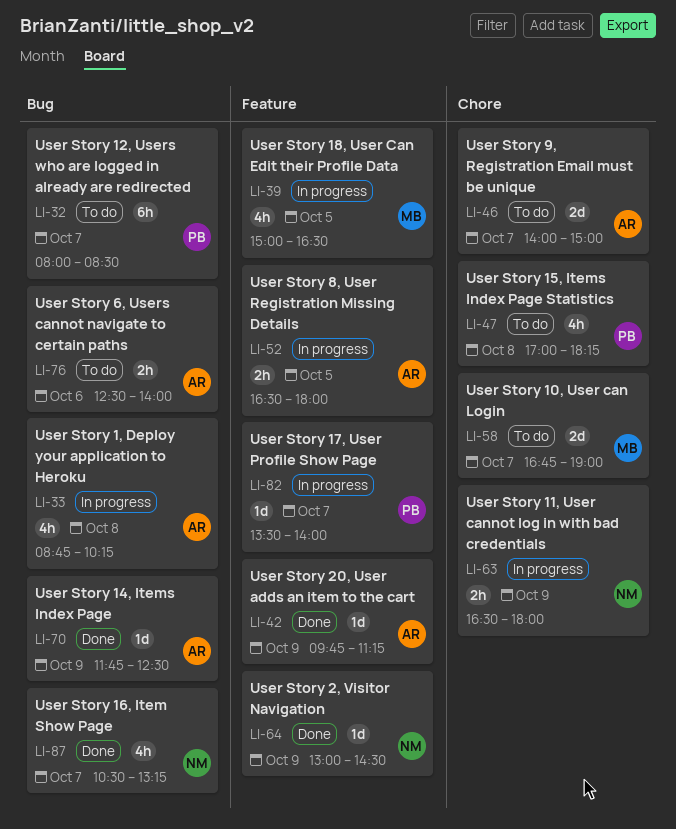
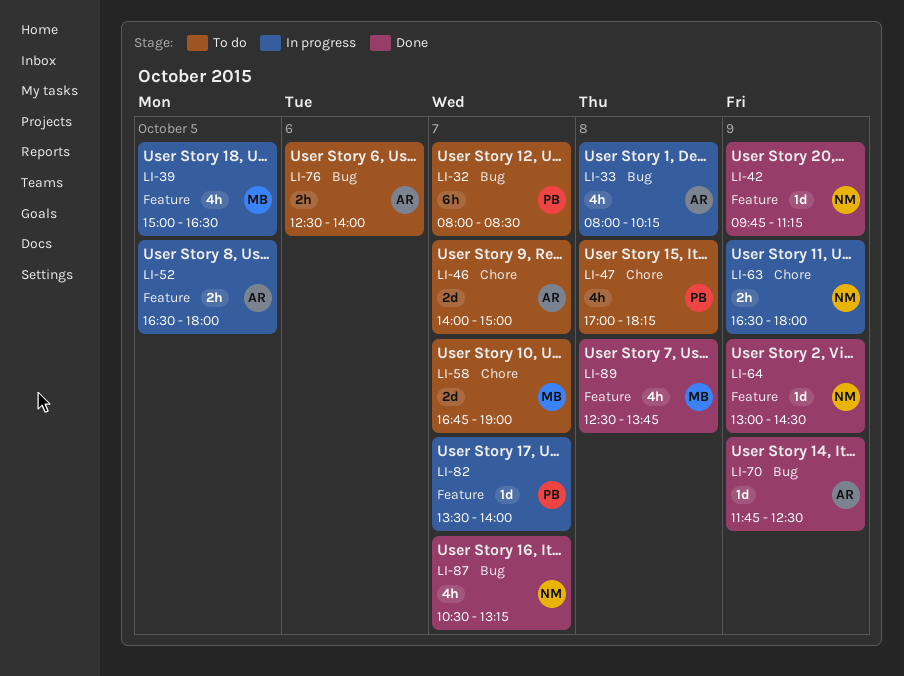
LI-33, begins: 08:45 -> 08:00
LI-42, owner: AR -> NM
LI-89: none -> present

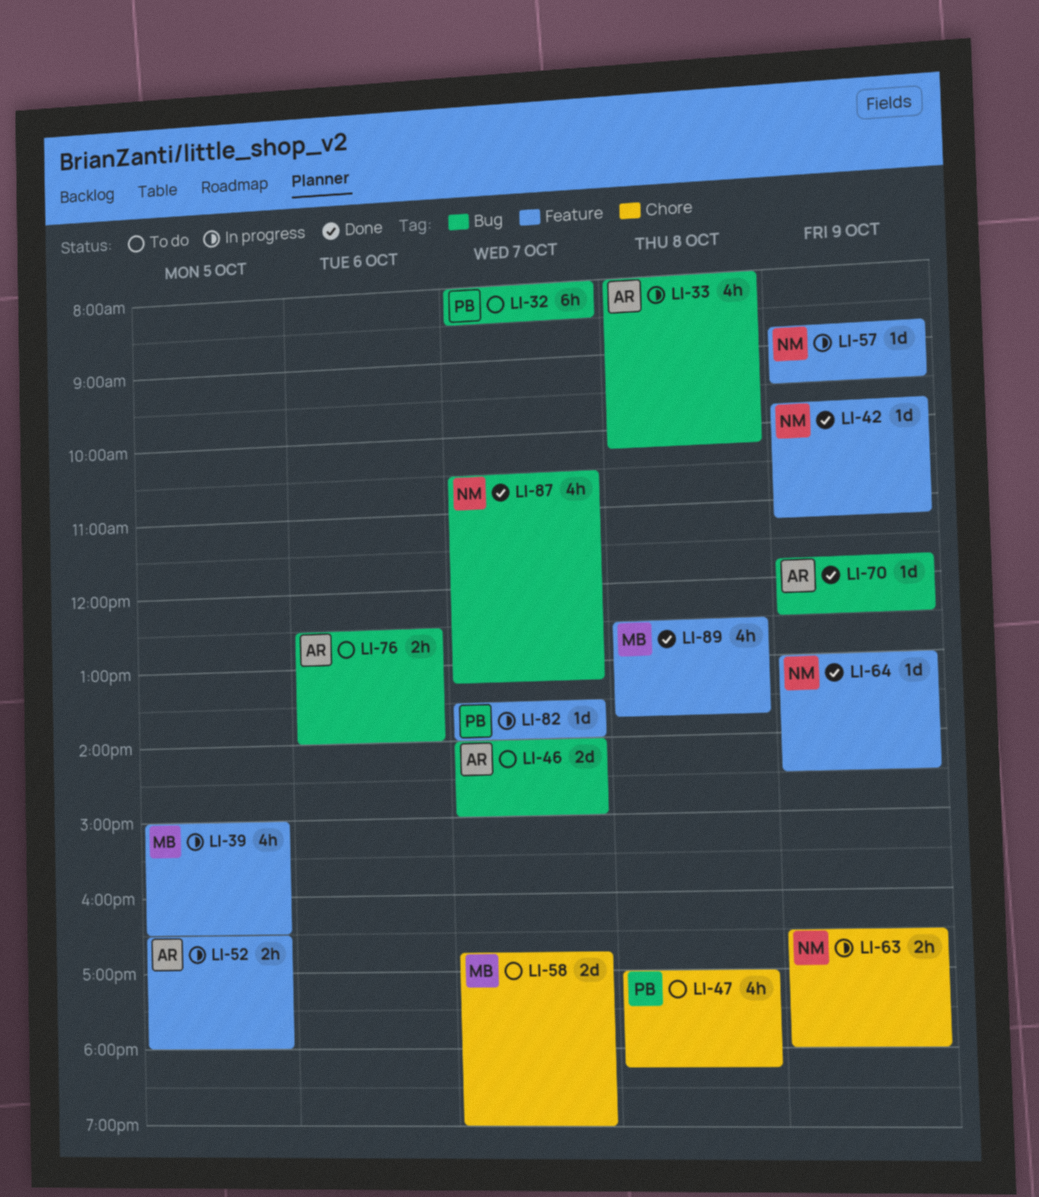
LI-46, label: Chore -> Bug
LI-57: none -> present

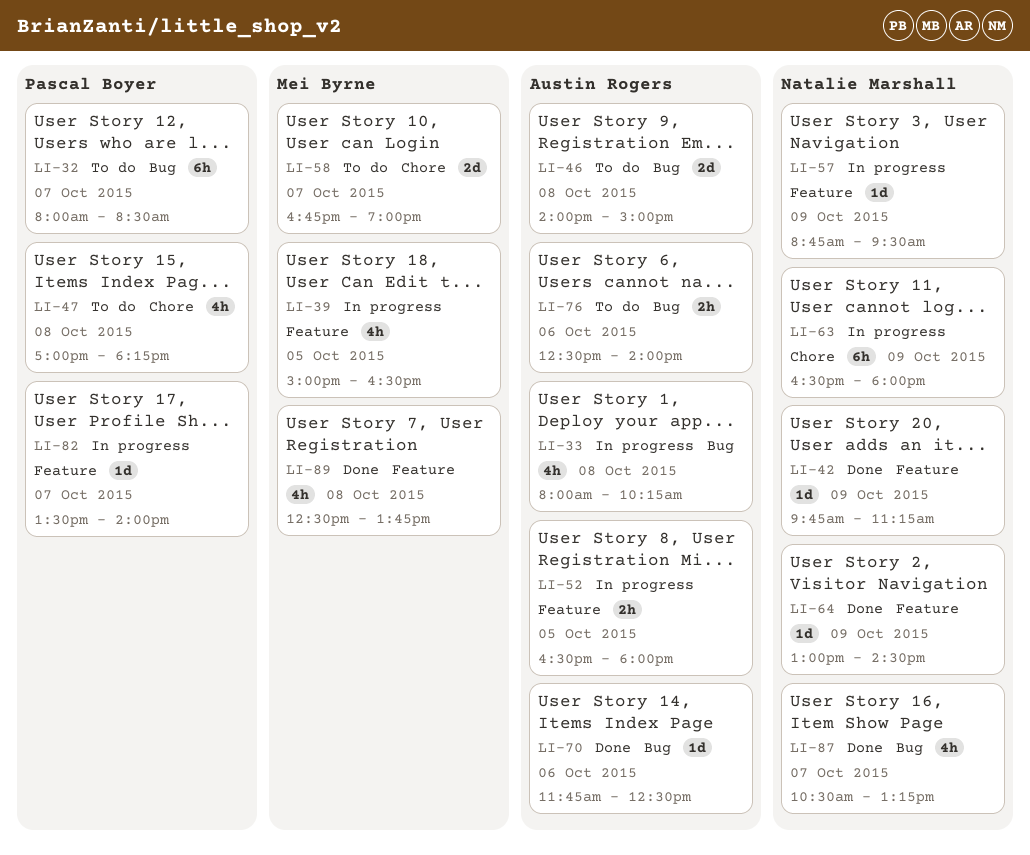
LI-46, day: Oct 7 -> Oct 8
LI-63, estimate: 2h -> 6h
LI-70, day: Oct 9 -> Oct 6

